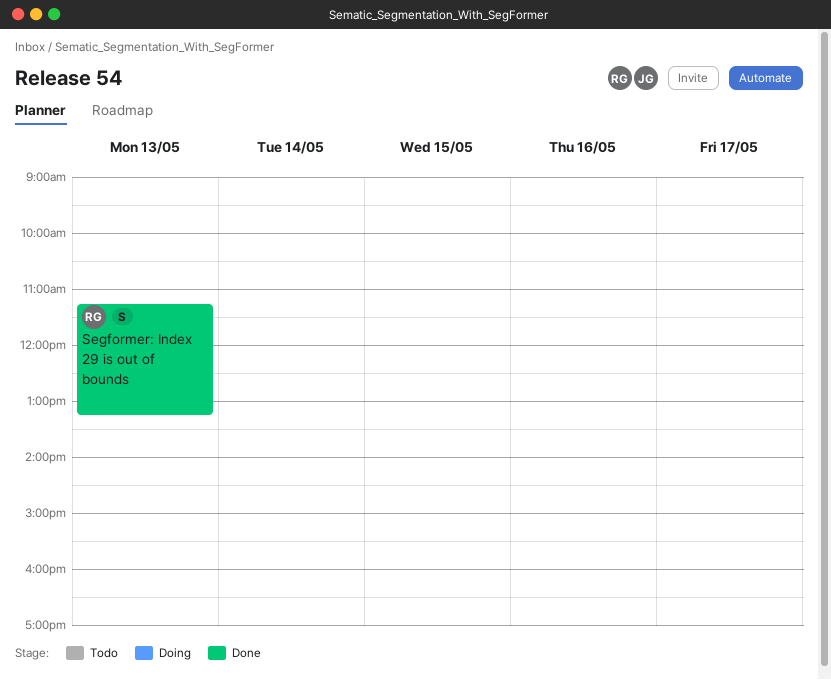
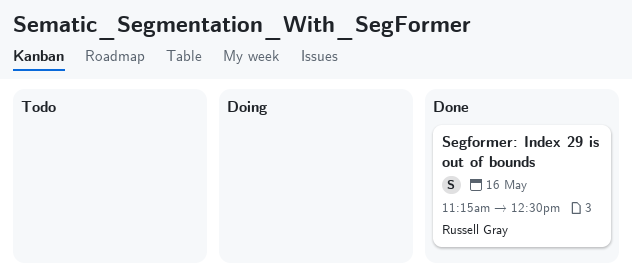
Segformer: Index 29 is out of bounds, day: May 13 -> May 16
Segformer: Index 29 is out of bounds, ends: 13:15 -> 12:30

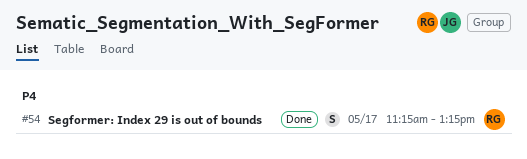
Segformer: Index 29 is out of bounds, day: May 16 -> May 17
Segformer: Index 29 is out of bounds, ends: 12:30 -> 13:15

